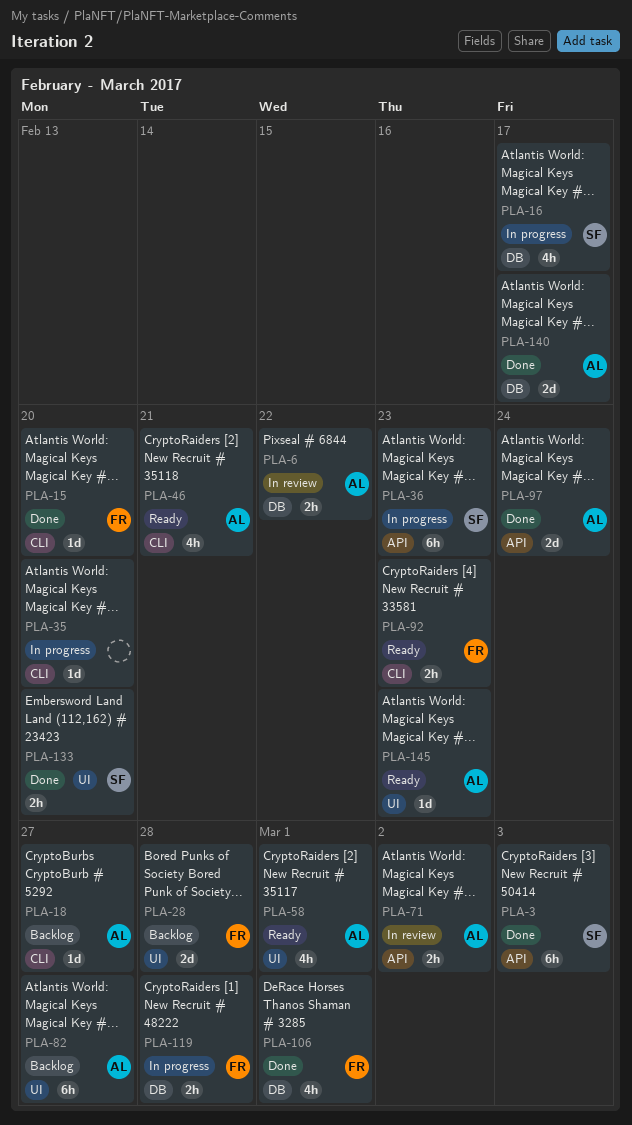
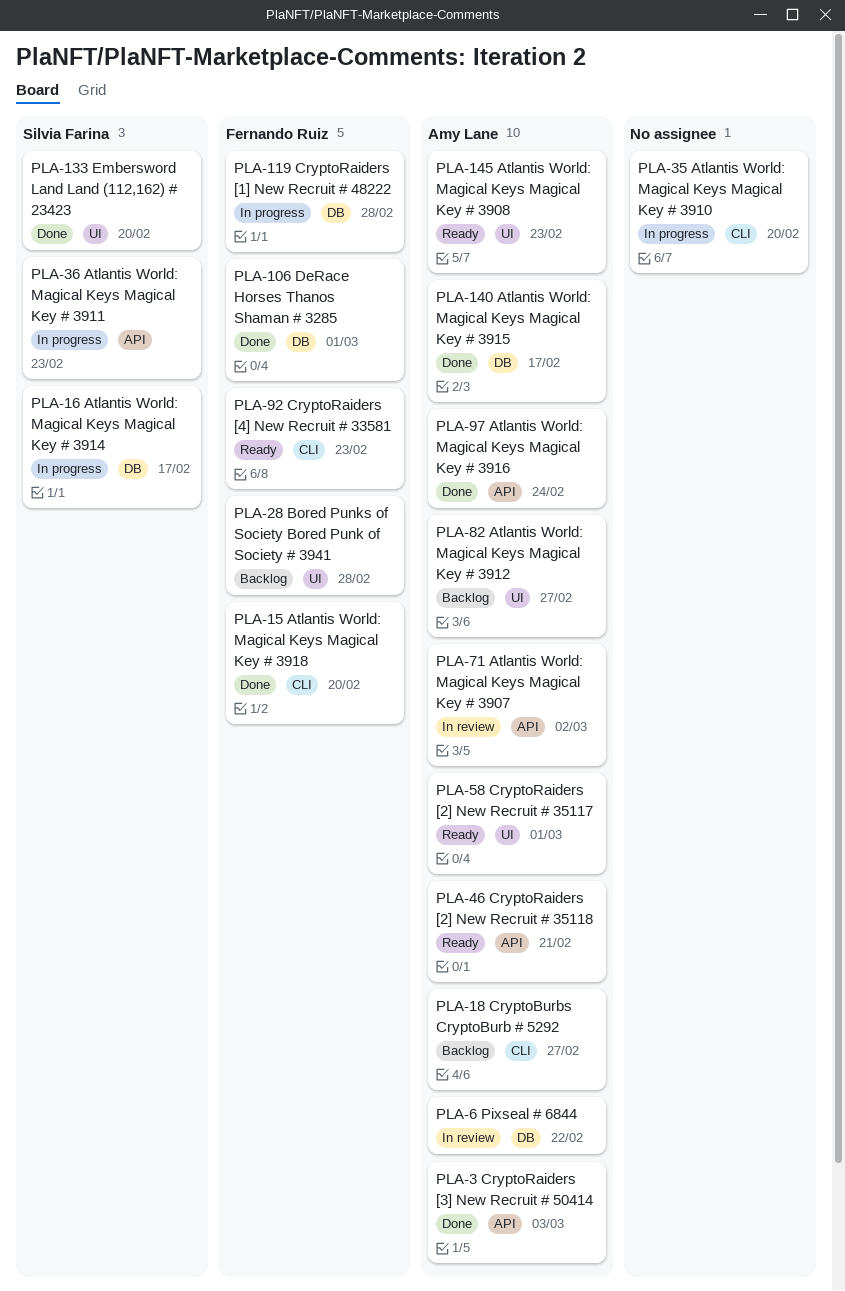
PLA-3, owner: Silvia Farina -> Amy Lane
PLA-46, label: CLI -> API

